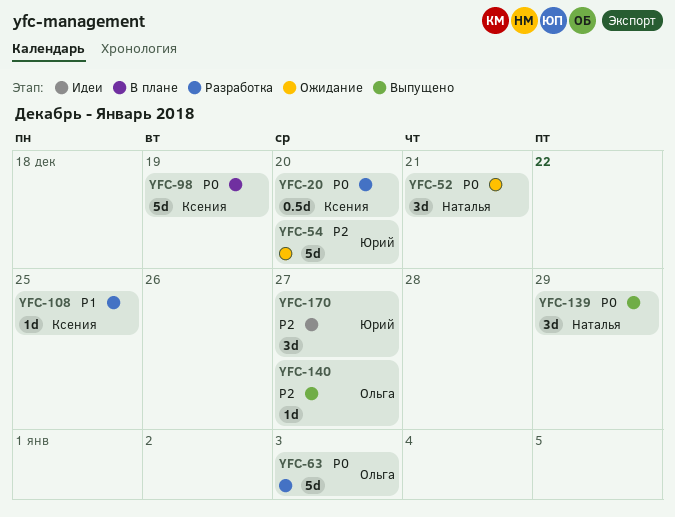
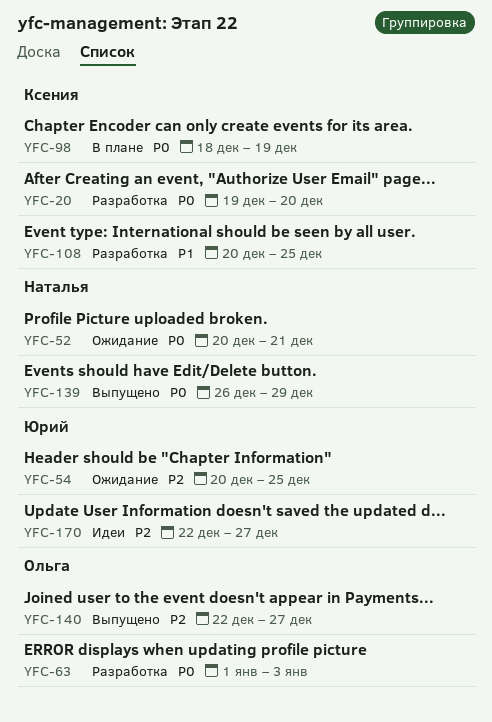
YFC-54, due: Dec 20 -> Dec 25

